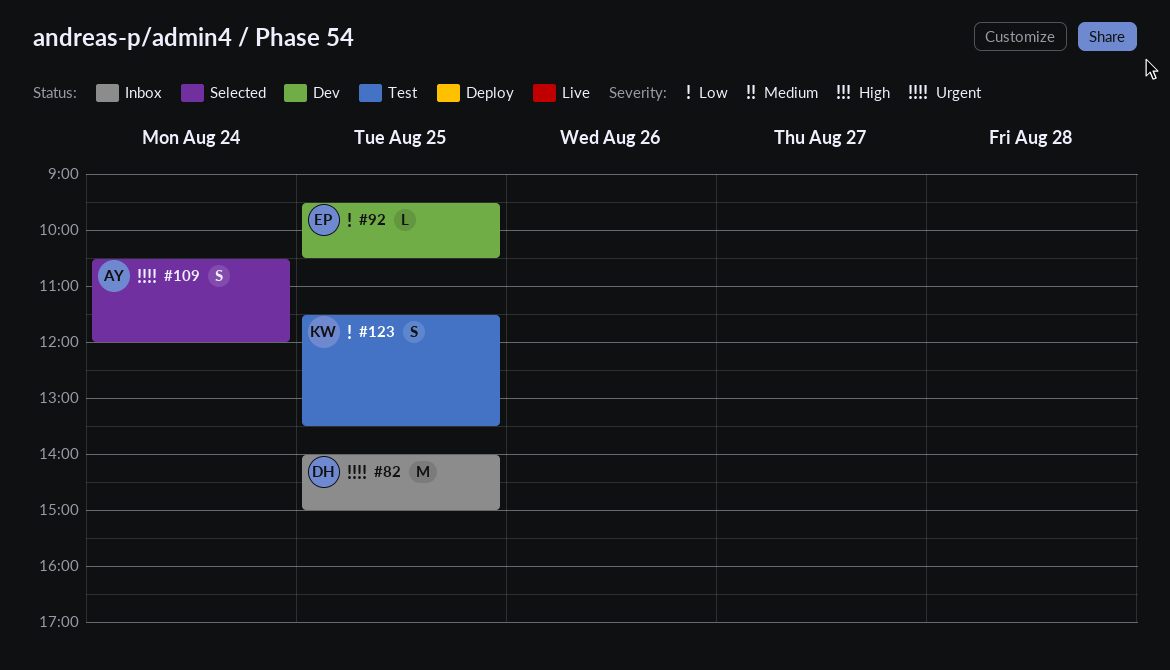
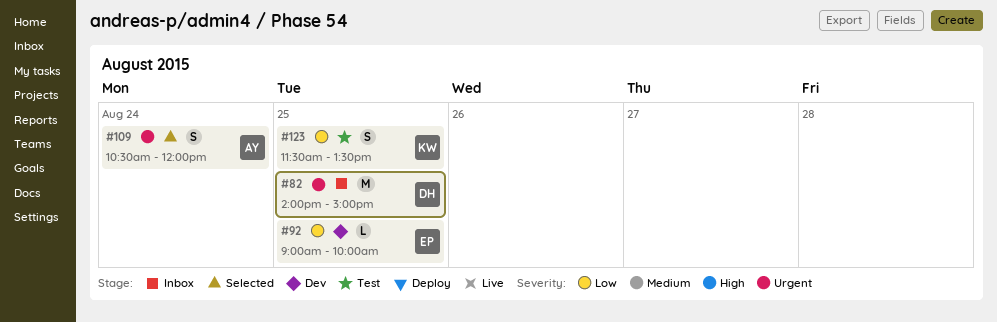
#92, begins: 09:30 -> 09:00
#92, ends: 10:30 -> 10:00

